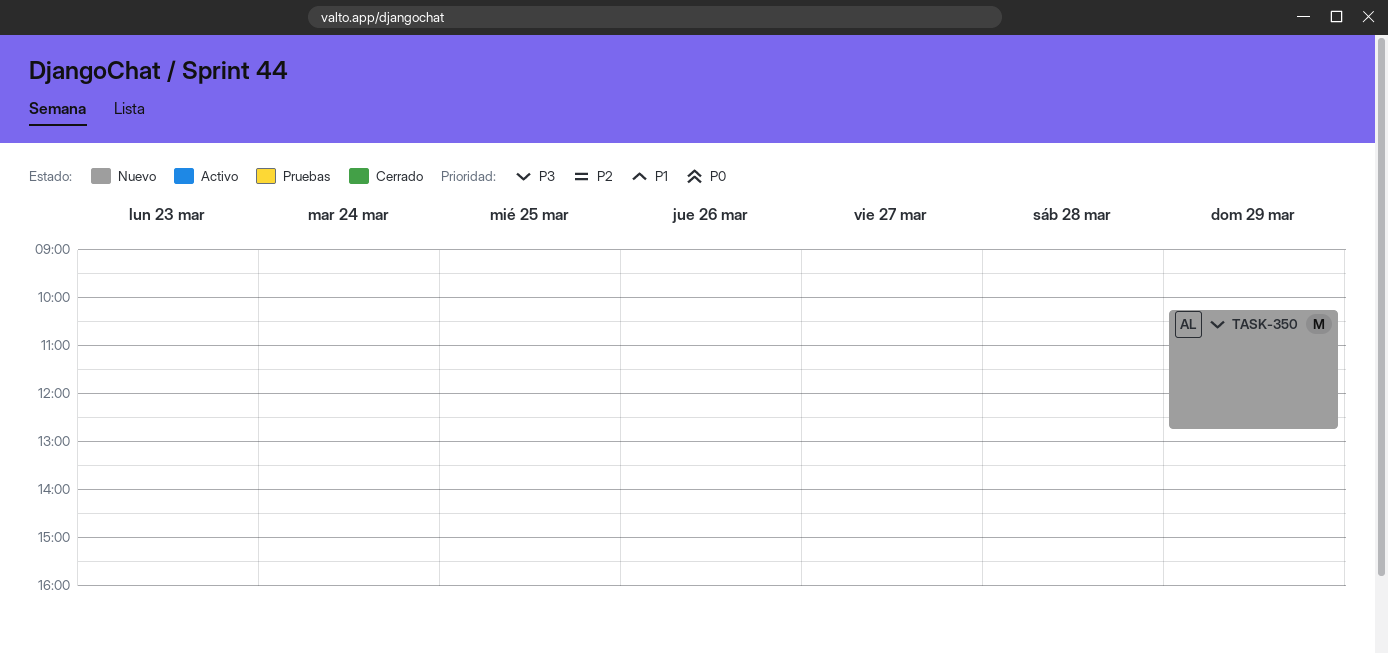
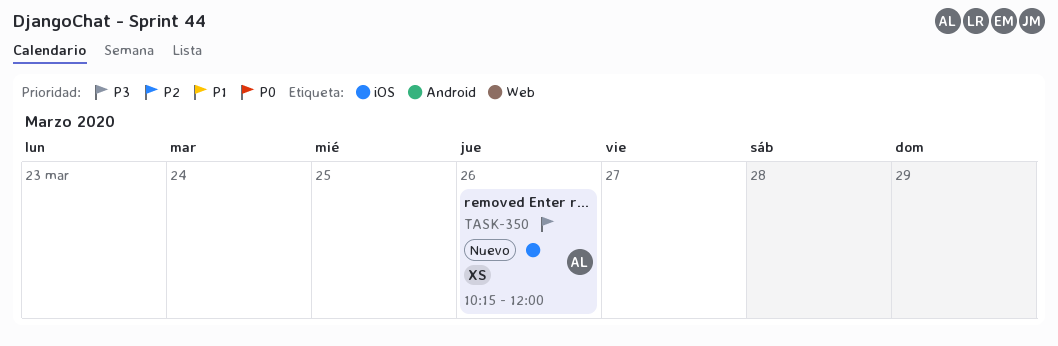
TASK-350, estimate: M -> XS
TASK-350, day: Mar 29 -> Mar 26
TASK-350, ends: 12:45 -> 12:00

